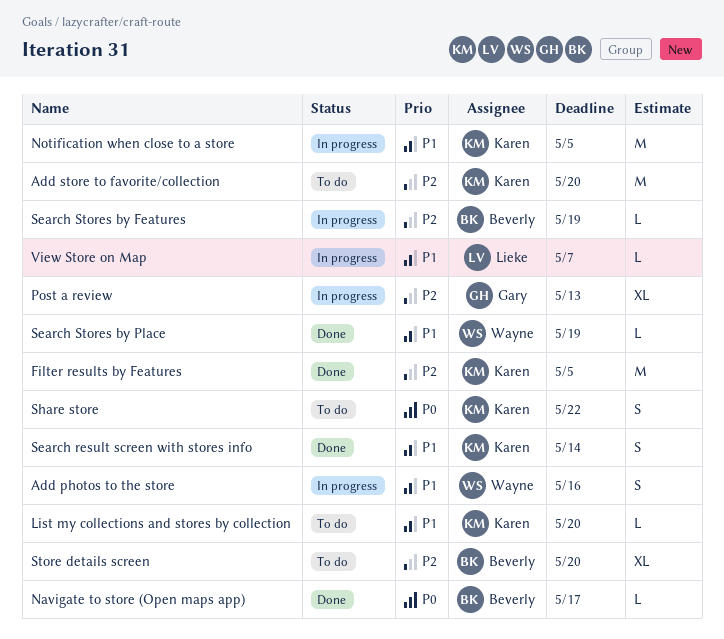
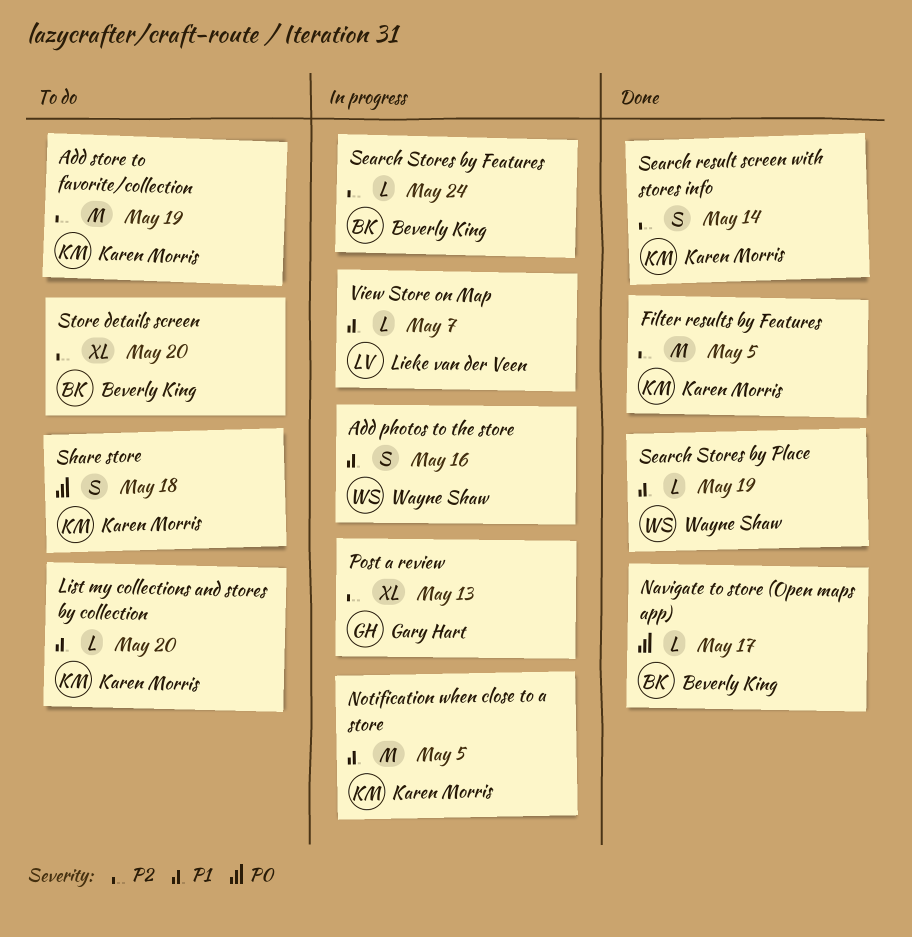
Add store to favorite/collection, due: May 20 -> May 19
Search result screen with stores info, priority: P1 -> P2
Search Stores by Features, due: May 19 -> May 24
Share store, due: May 22 -> May 18

